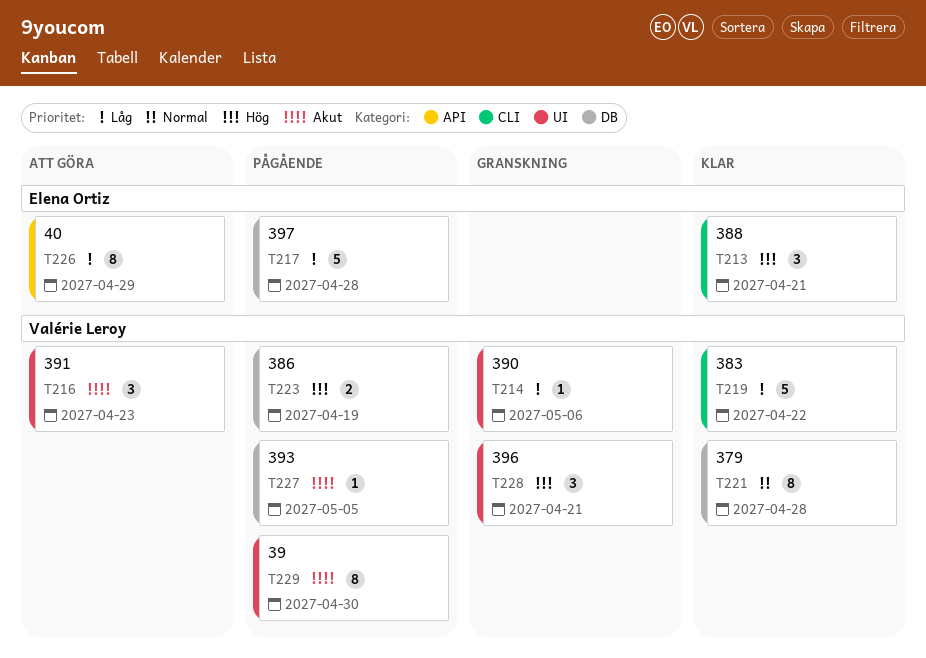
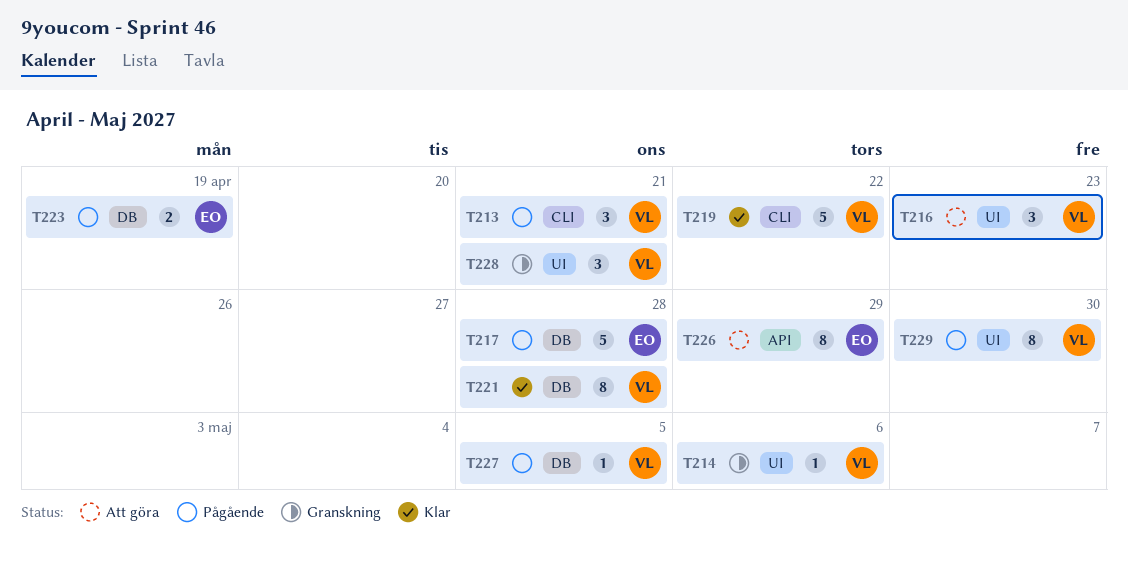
T213, status: Klar -> Pågående
T213, owner: Elena Ortiz -> Valérie Leroy
T223, owner: Valérie Leroy -> Elena Ortiz

